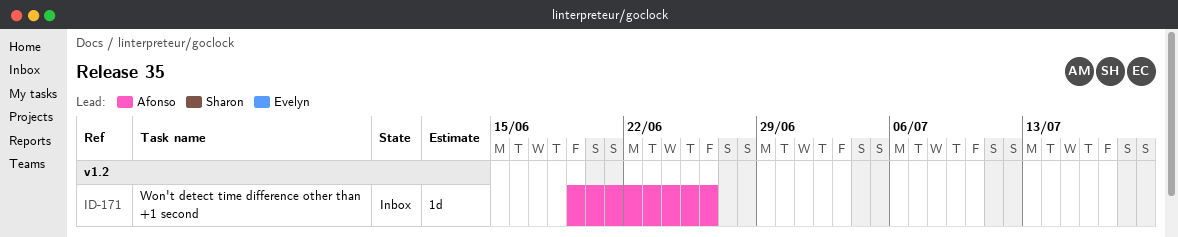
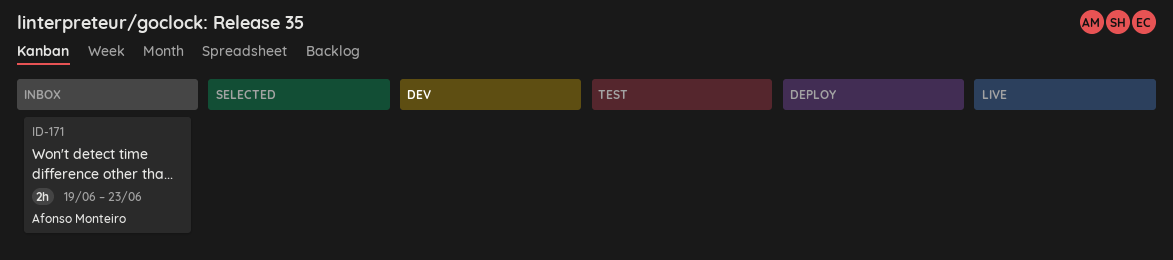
ID-171, estimate: 1d -> 2h
ID-171, due: Jun 26 -> Jun 23

